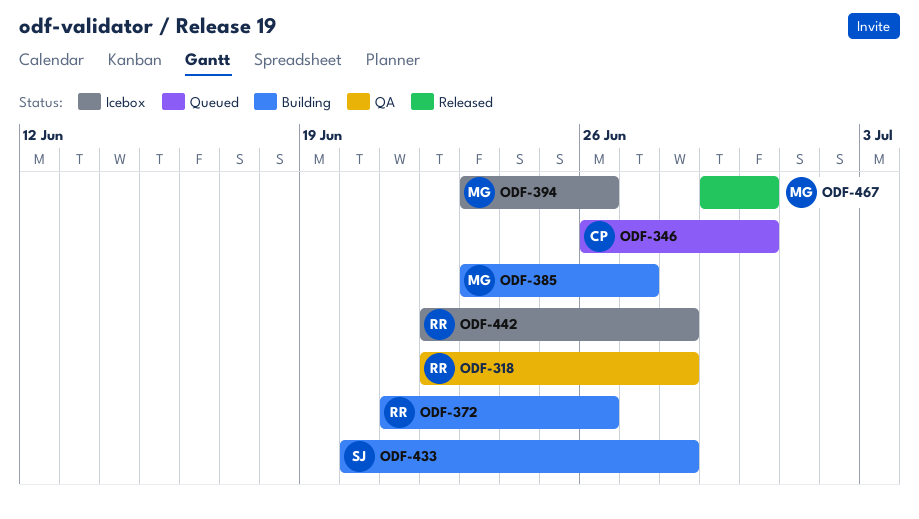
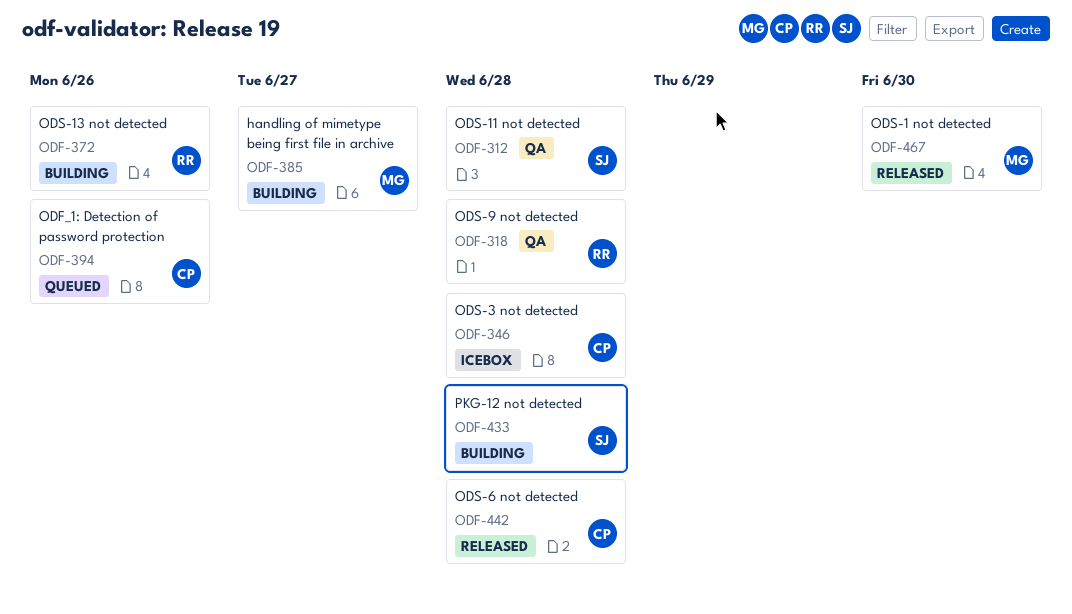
ODF-312: none -> present
ODF-346, status: Queued -> Icebox
ODF-346, due: Jun 30 -> Jun 28
ODF-394, status: Icebox -> Queued
ODF-394, owner: MG -> CP
ODF-442, status: Icebox -> Released
ODF-442, owner: RR -> CP

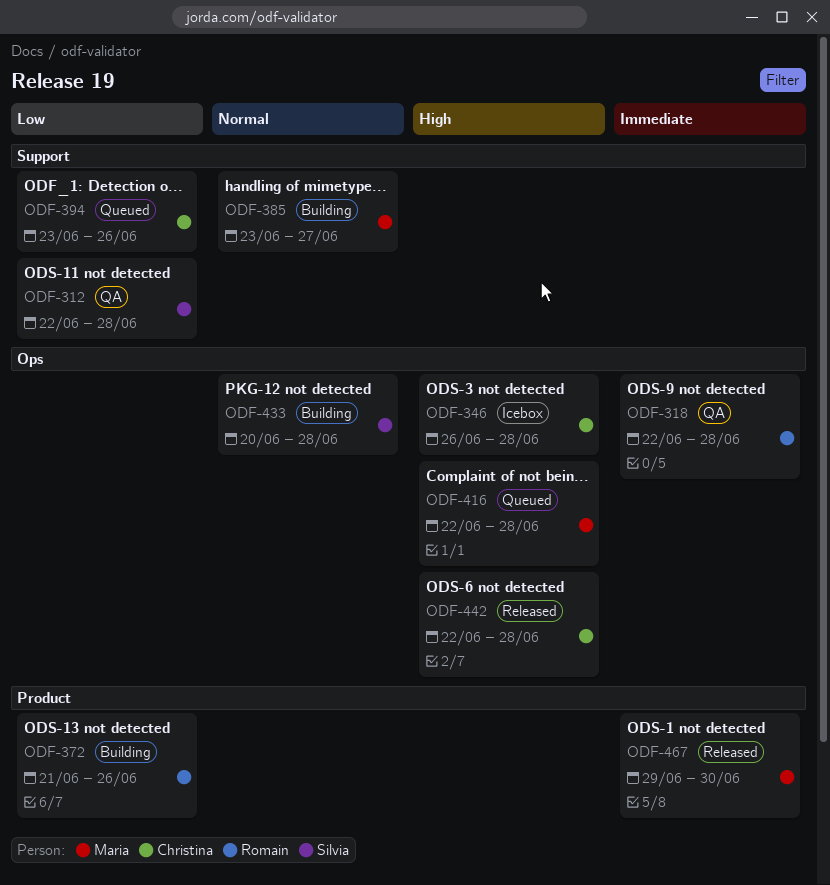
ODF-416: none -> present

